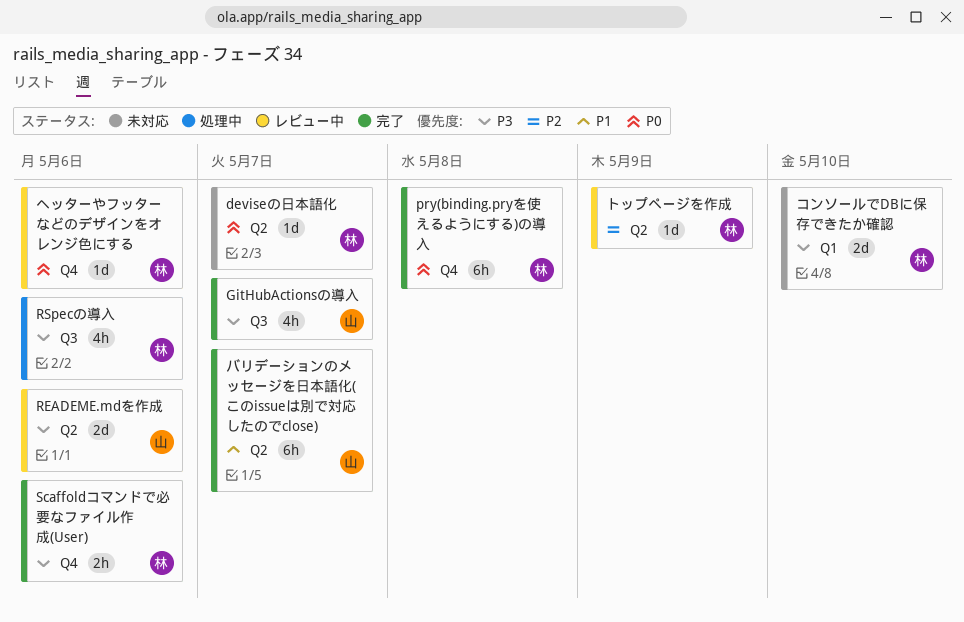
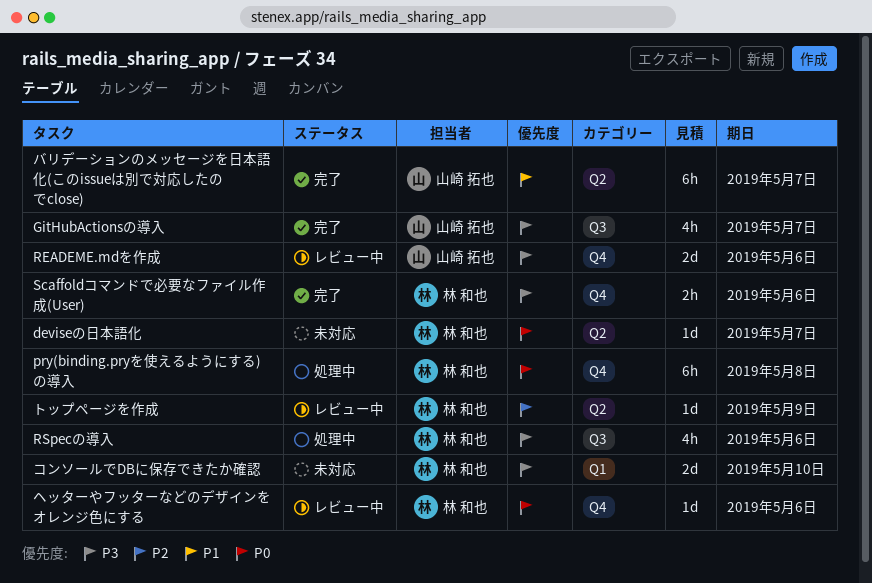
pry(binding.pryを使えるようにする)の導入, status: 完了 -> 処理中
READEME.mdを作成, label: Q2 -> Q4

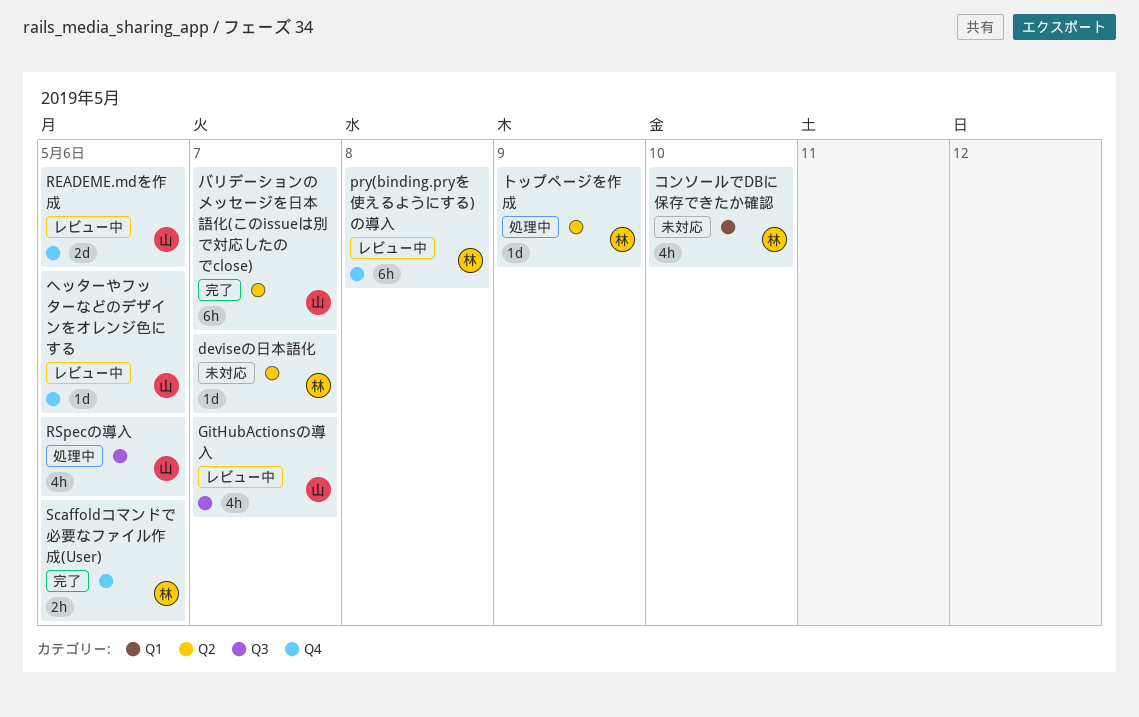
GitHubActionsの導入, status: 完了 -> レビュー中
pry(binding.pryを使えるようにする)の導入, status: 処理中 -> レビュー中
RSpecの導入, owner: 林 和也 -> 山崎 拓也
コンソールでDBに保存できたか確認, estimate: 2d -> 4h
トップページを作成, status: レビュー中 -> 処理中
ヘッターやフッターなどのデザインをオレンジ色にする, owner: 林 和也 -> 山崎 拓也

